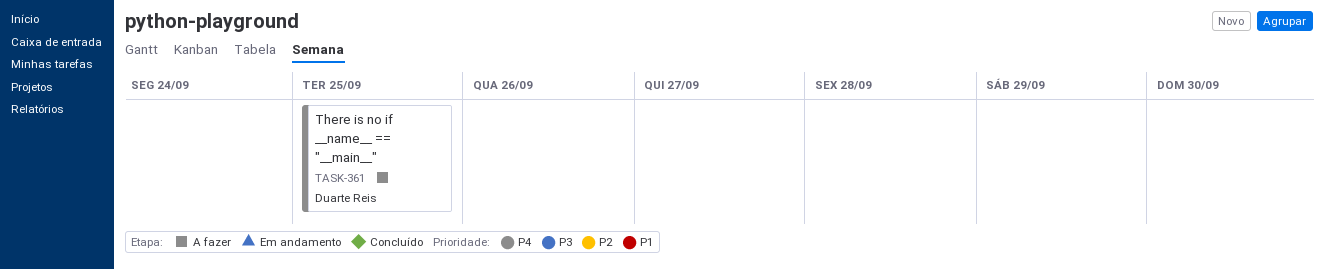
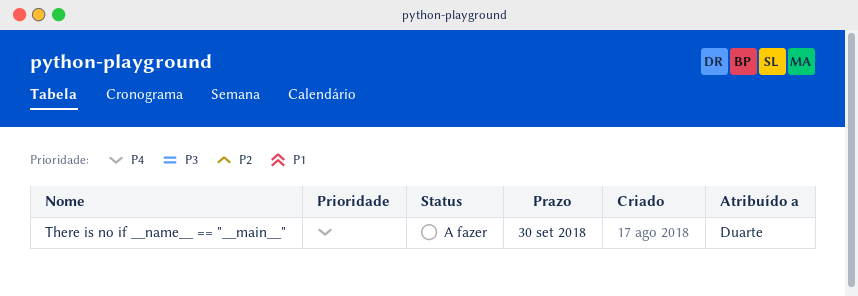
There is no if __name__ == "__main__", due: Sep 25 -> Sep 30

